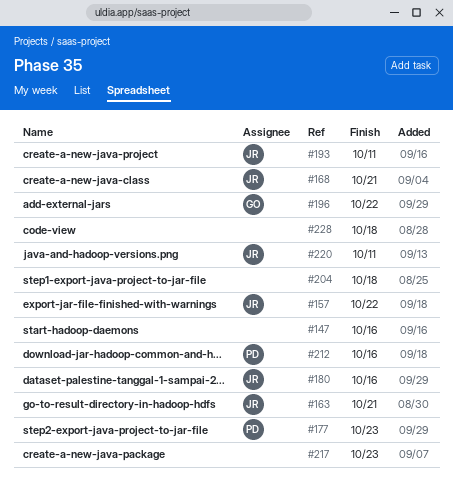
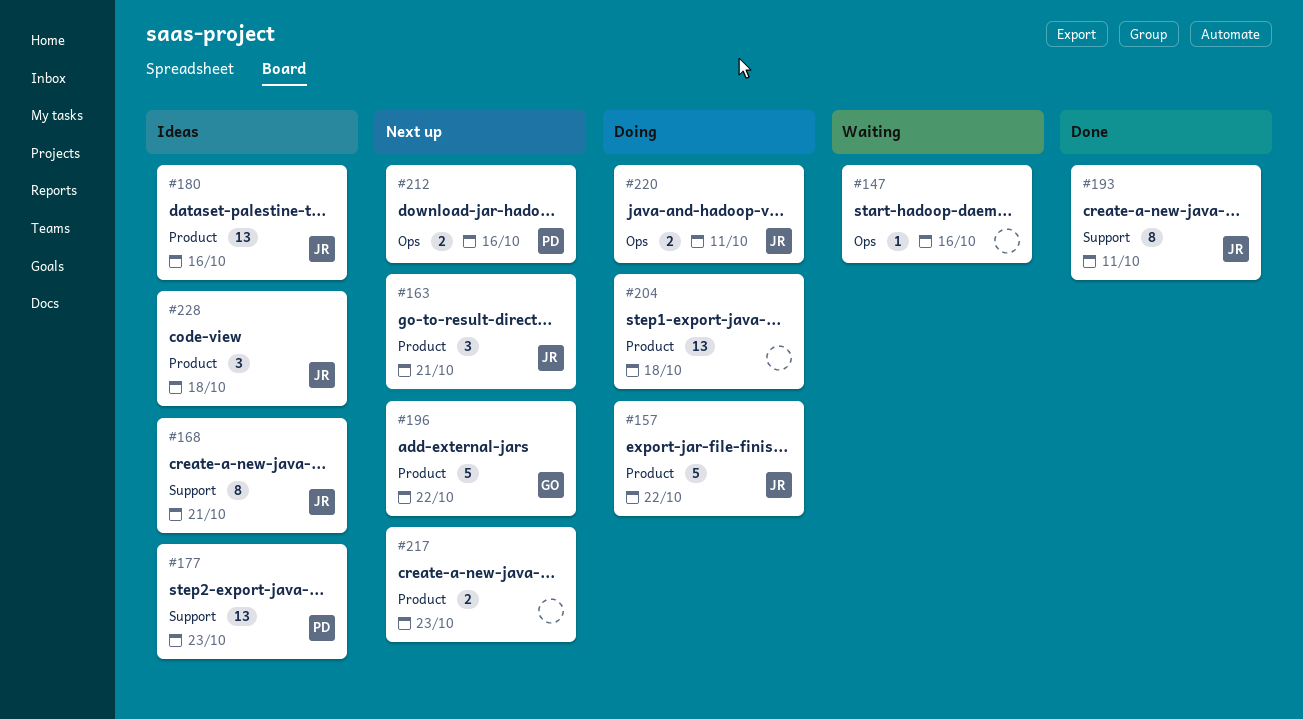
#228, owner: none -> JR

